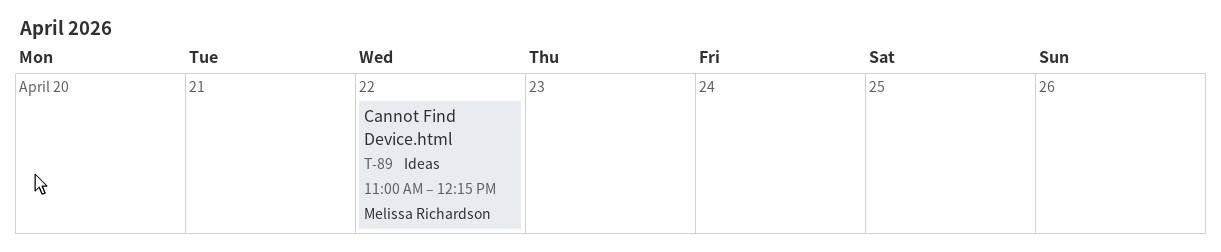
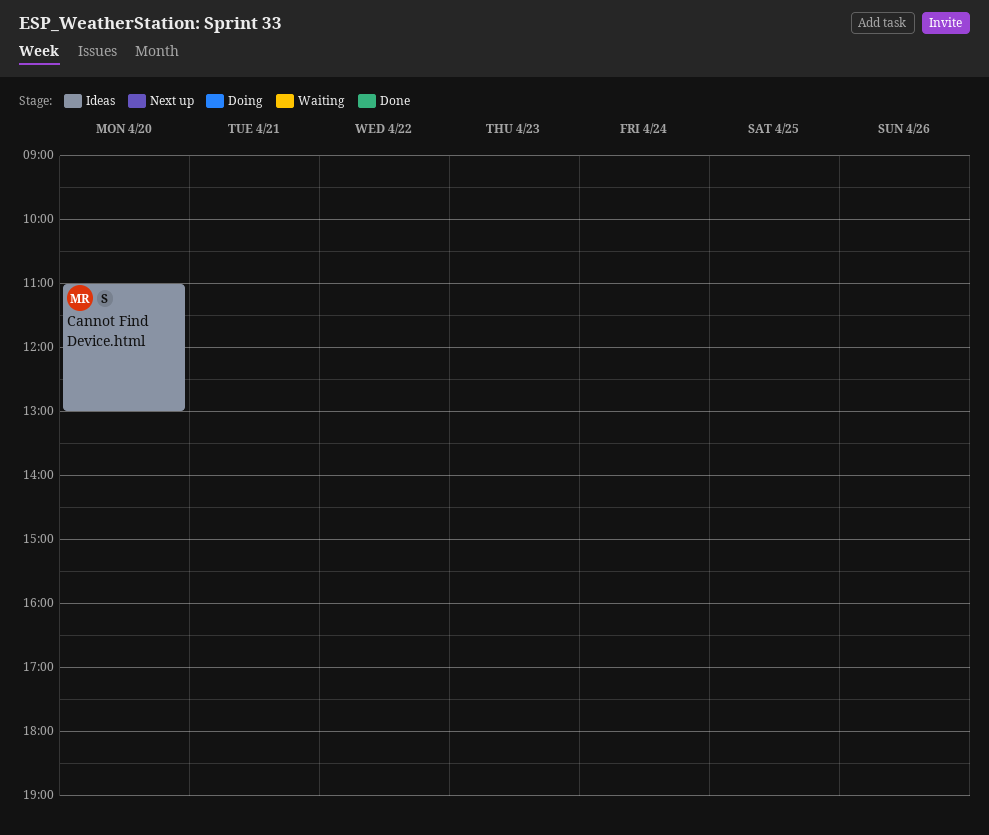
Cannot Find Device.html, day: Apr 22 -> Apr 20
Cannot Find Device.html, ends: 12:15 -> 13:00

